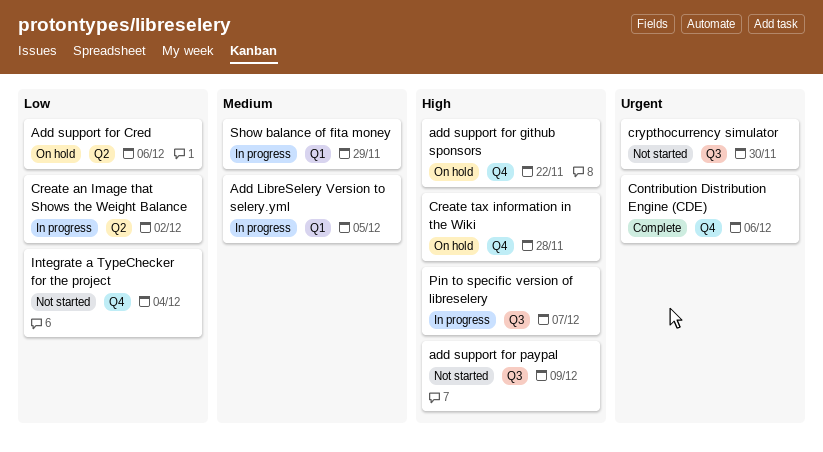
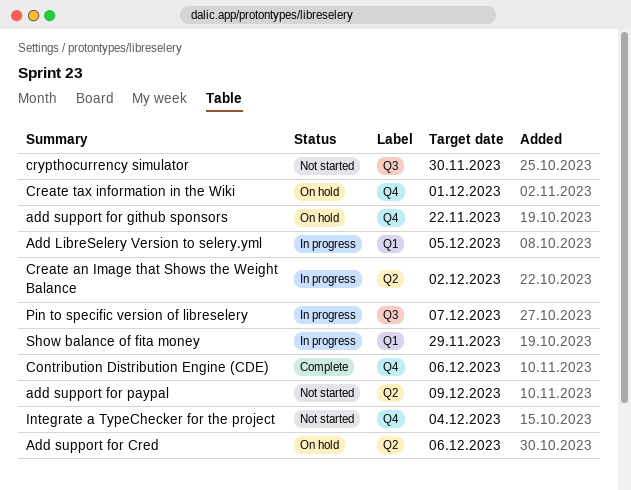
add support for paypal, label: Q3 -> Q2
Create tax information in the Wiki, due: Nov 28 -> Dec 1

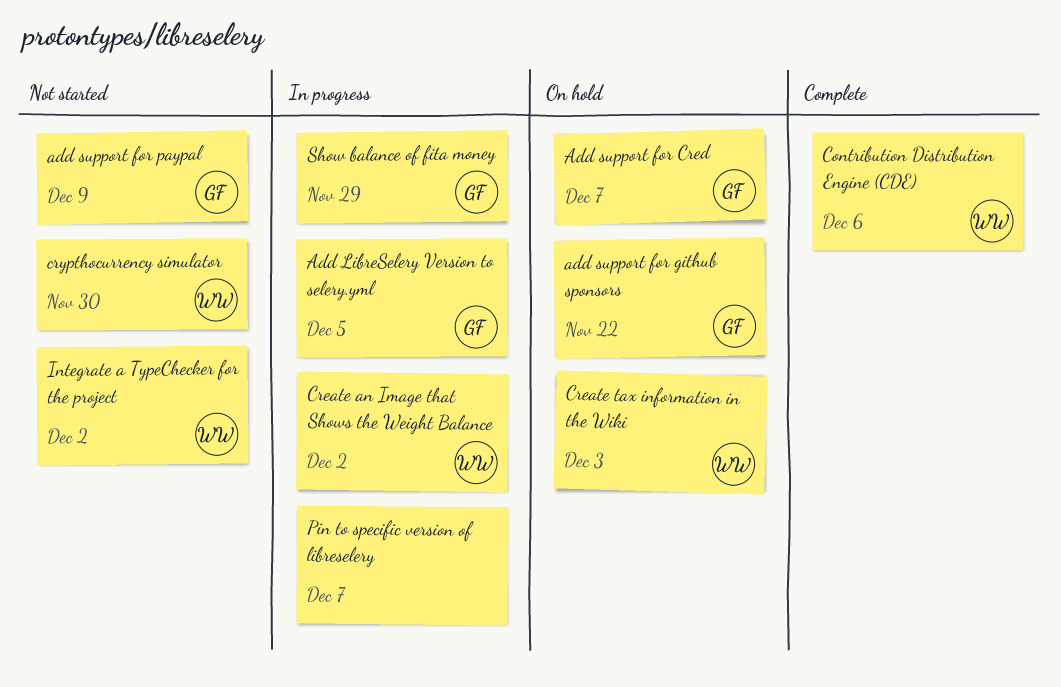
Add support for Cred, due: Dec 6 -> Dec 7
Create tax information in the Wiki, due: Dec 1 -> Dec 3
Integrate a TypeChecker for the project, due: Dec 4 -> Dec 2

